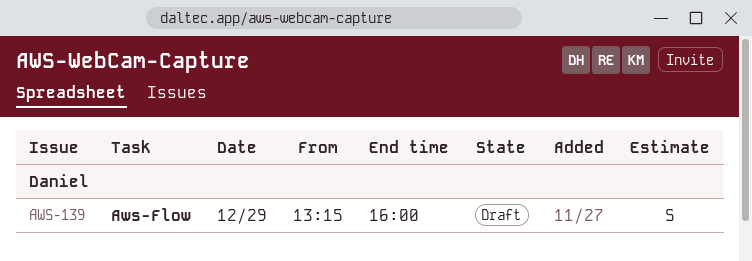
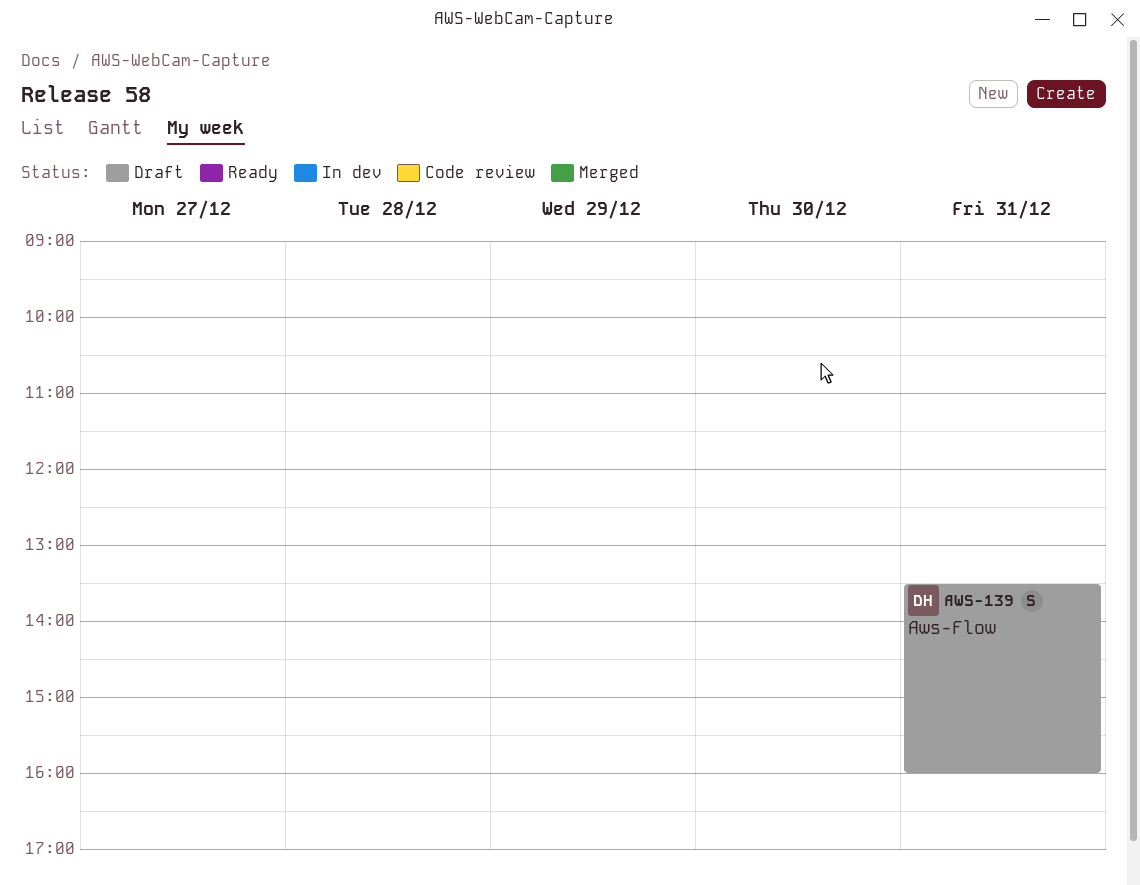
AWS-139, day: Dec 29 -> Dec 31
AWS-139, begins: 13:15 -> 13:30

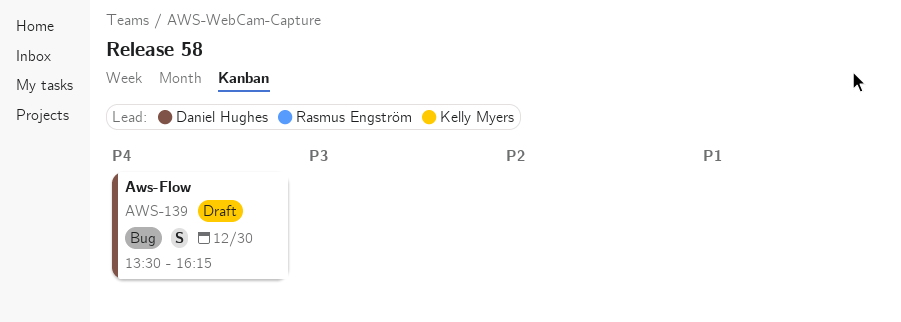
AWS-139, day: Dec 31 -> Dec 30
AWS-139, ends: 16:00 -> 16:15

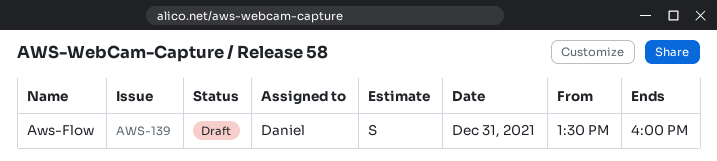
AWS-139, day: Dec 30 -> Dec 31
AWS-139, ends: 16:15 -> 16:00

